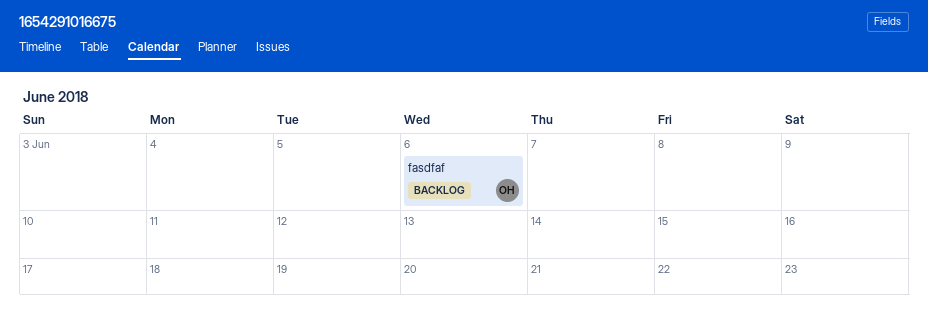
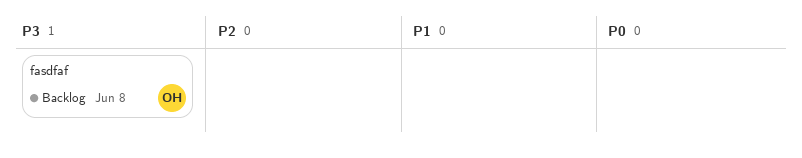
fasdfaf, due: Jun 6 -> Jun 8

